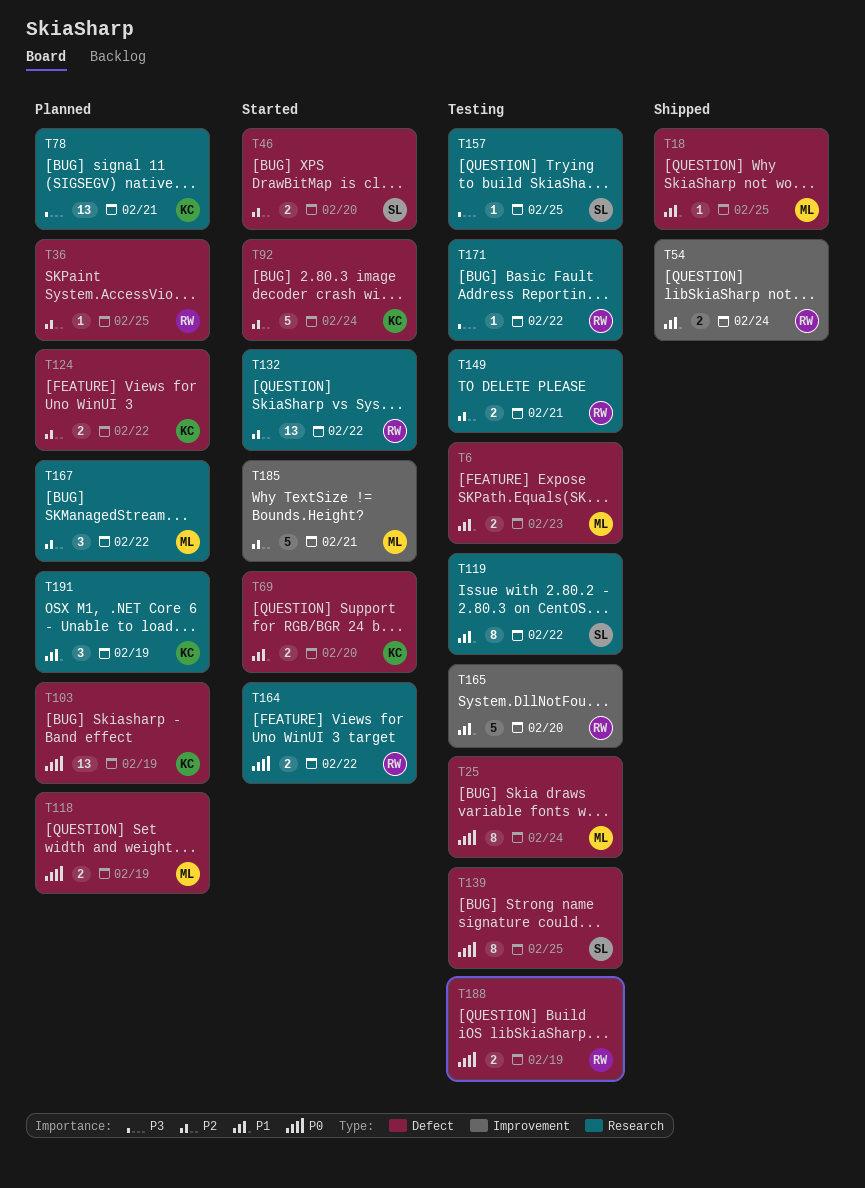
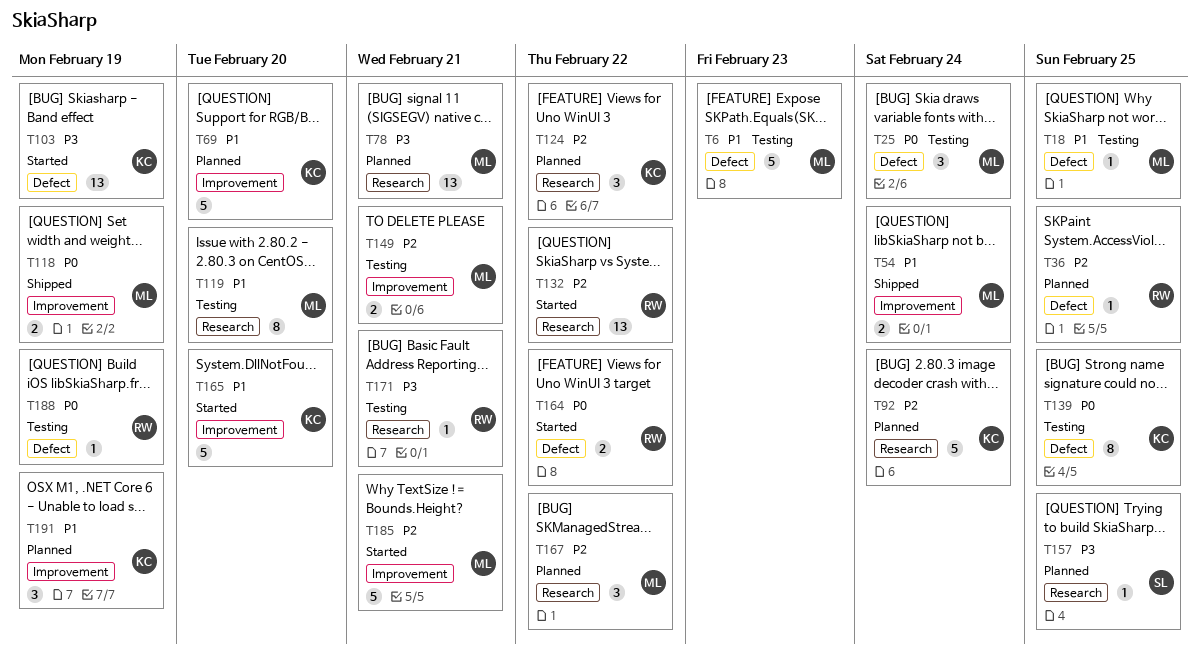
T6, estimate: 2 -> 5
T18, status: Shipped -> Testing
T25, estimate: 8 -> 3
T46: present -> none
T54, owner: RW -> ML
T69, status: Started -> Planned
T69, label: Defect -> Improvement
T69, estimate: 2 -> 5
T78, owner: KC -> ML
T92, status: Started -> Planned
T92, label: Defect -> Research
T103, status: Planned -> Started
T103, priority: P0 -> P3
T118, status: Planned -> Shipped
T118, label: Defect -> Improvement
T119, owner: SL -> ML
T119, due: Feb 22 -> Feb 20
T124, label: Defect -> Research
T124, estimate: 2 -> 3
T139, owner: SL -> KC
T149, owner: RW -> ML
T149, label: Research -> Improvement
T157, status: Testing -> Planned
T164, label: Research -> Defect
T165, status: Testing -> Started
T165, owner: RW -> KC
T171, due: Feb 22 -> Feb 21
T188, estimate: 2 -> 1
T191, label: Research -> Improvement

